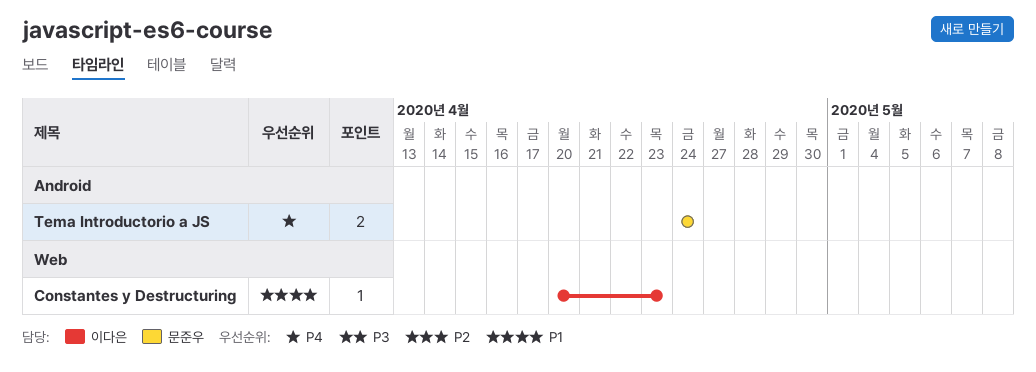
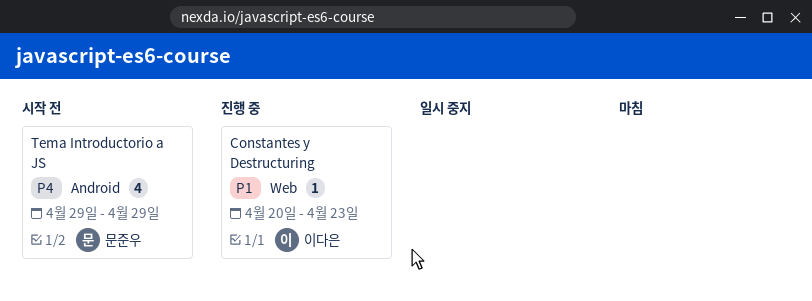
Tema Introductorio a JS, estimate: 2 -> 4
Tema Introductorio a JS, start: Apr 24 -> Apr 29
Tema Introductorio a JS, due: Apr 24 -> Apr 29

